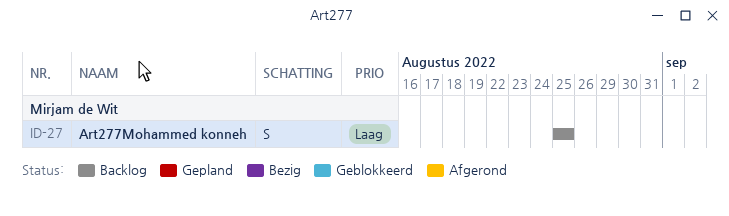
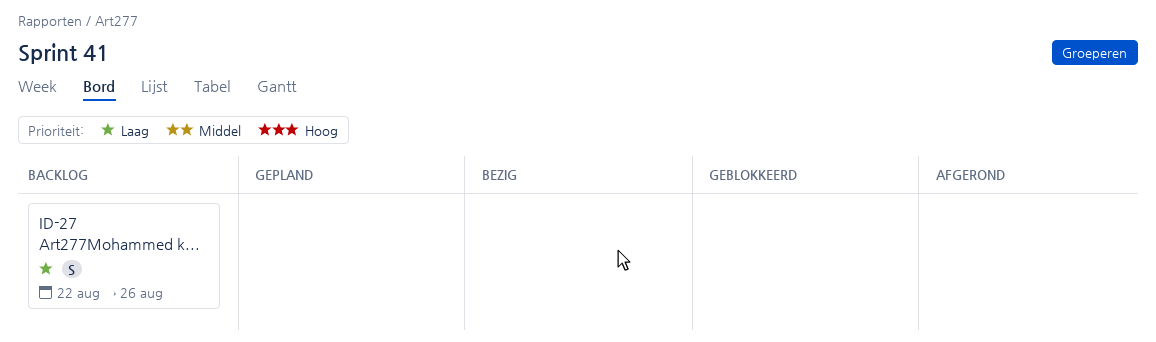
ID-27, start: Aug 25 -> Aug 22
ID-27, due: Aug 25 -> Aug 26

